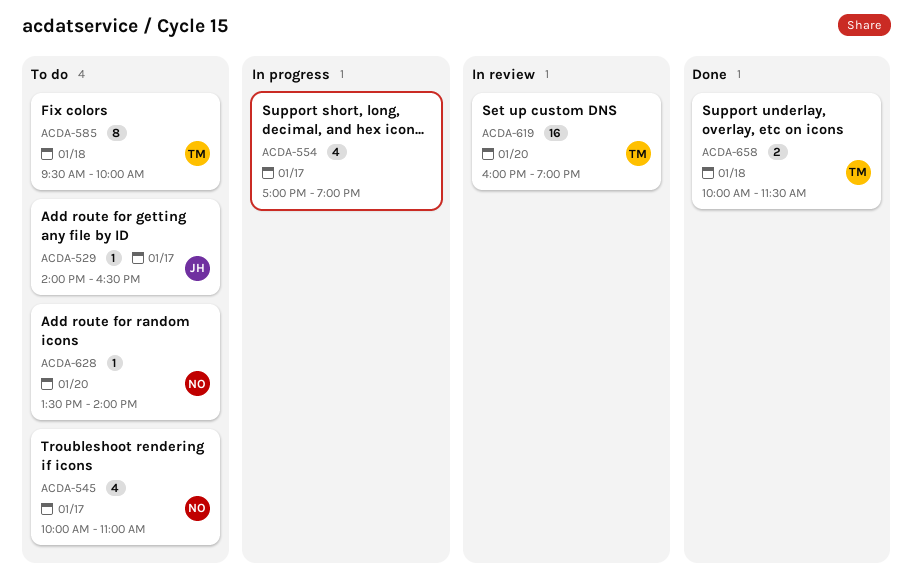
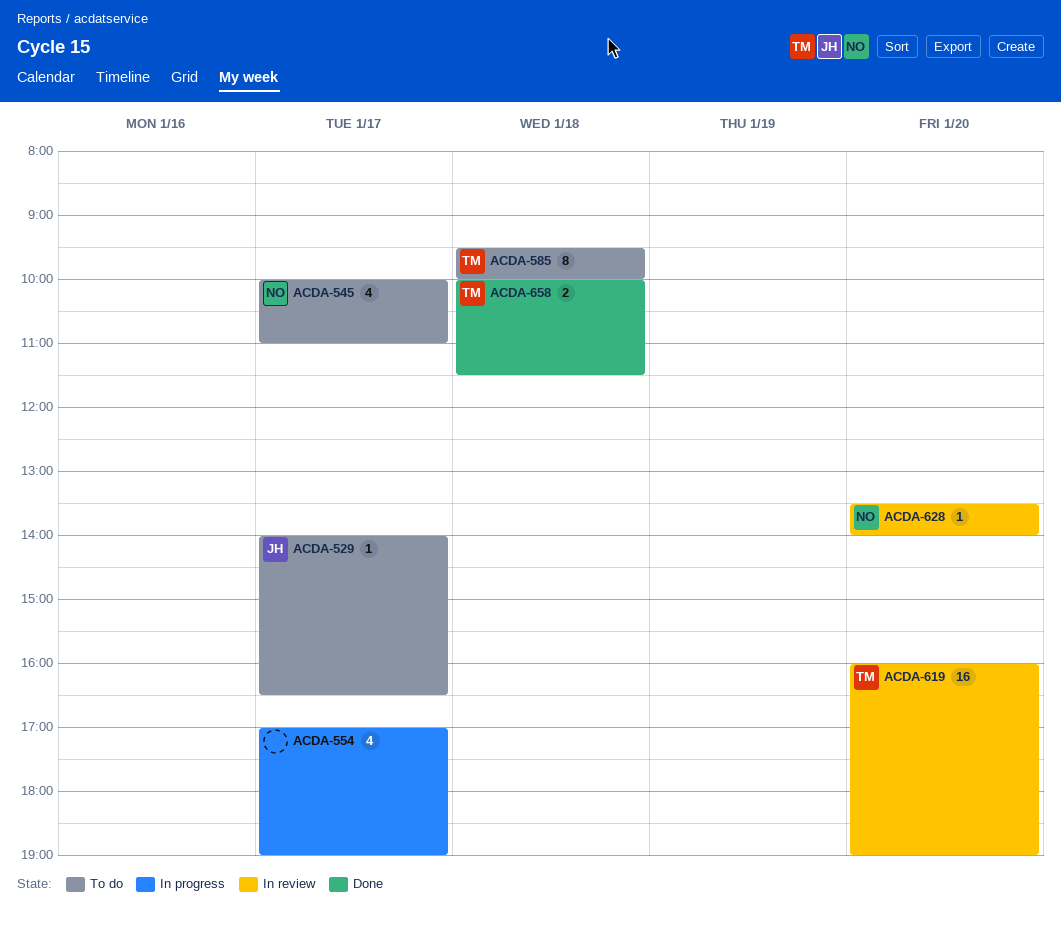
ACDA-628, status: To do -> In review

